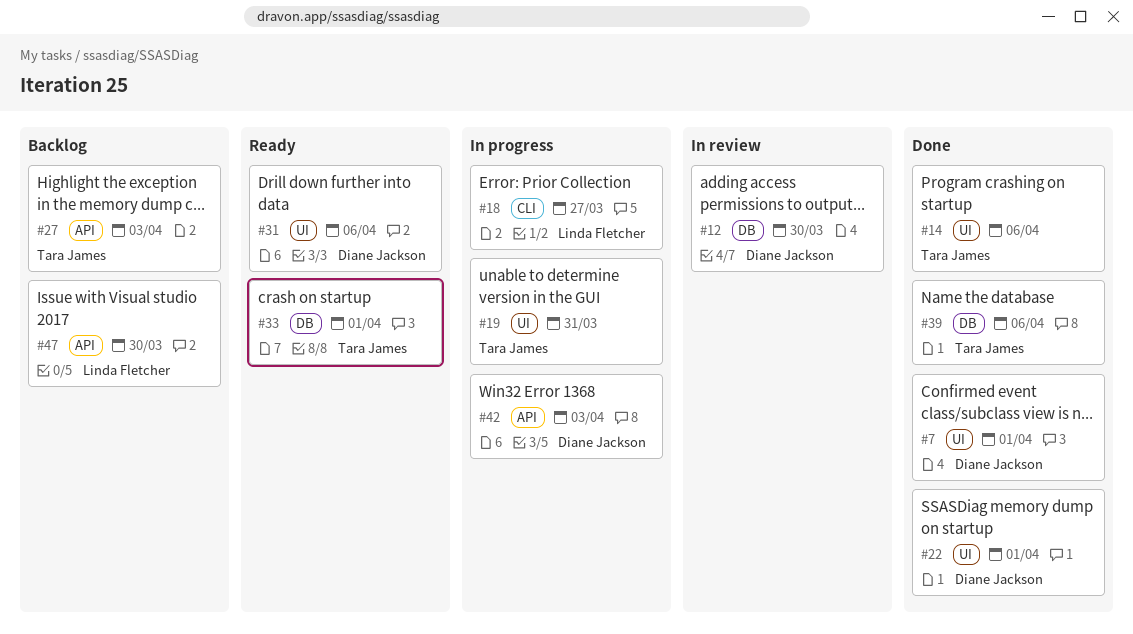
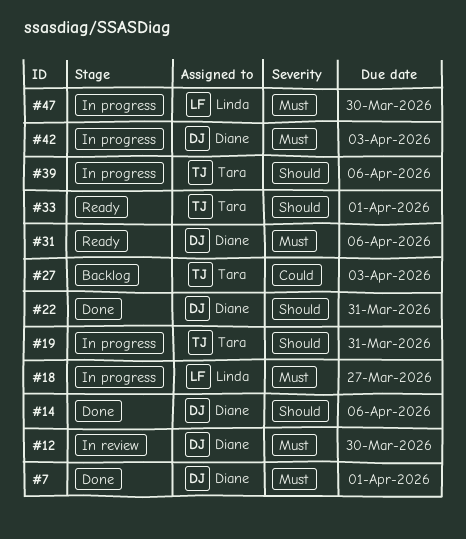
#14, owner: Tara James -> Diane Jackson
#22, due: Apr 1 -> Mar 31
#39, status: Done -> In progress
#47, status: Backlog -> In progress

